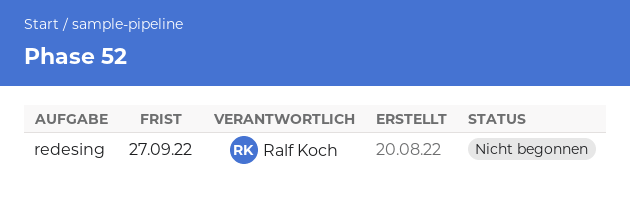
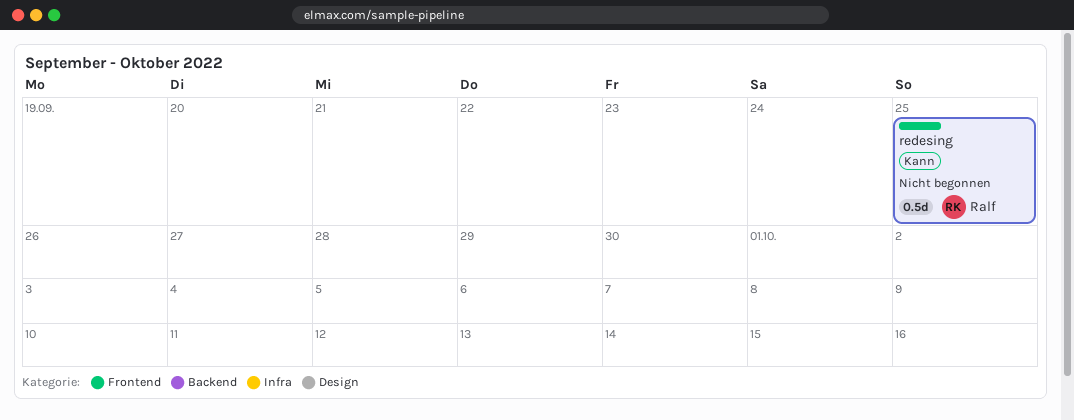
redesing, due: Sep 27 -> Sep 25

